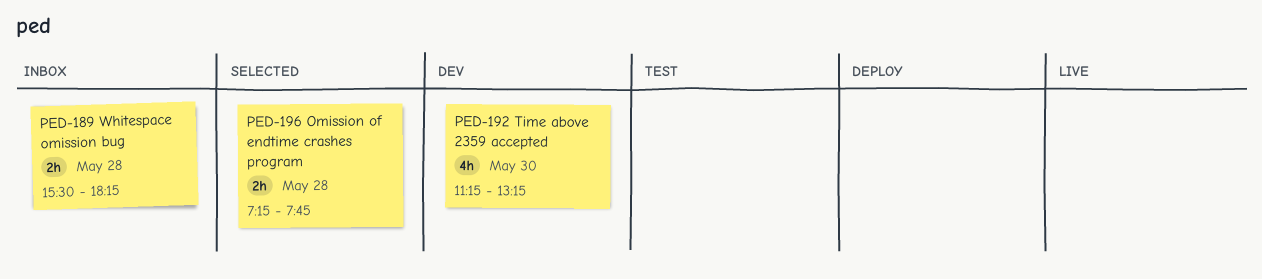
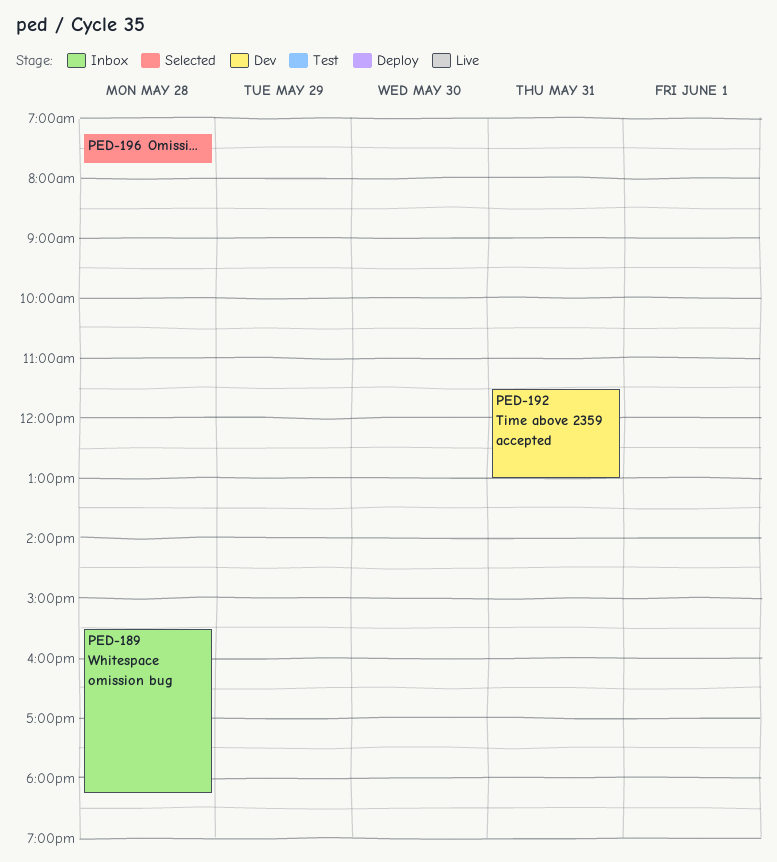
PED-192, day: May 30 -> May 31
PED-192, begins: 11:15 -> 11:30
PED-192, ends: 13:15 -> 13:00

